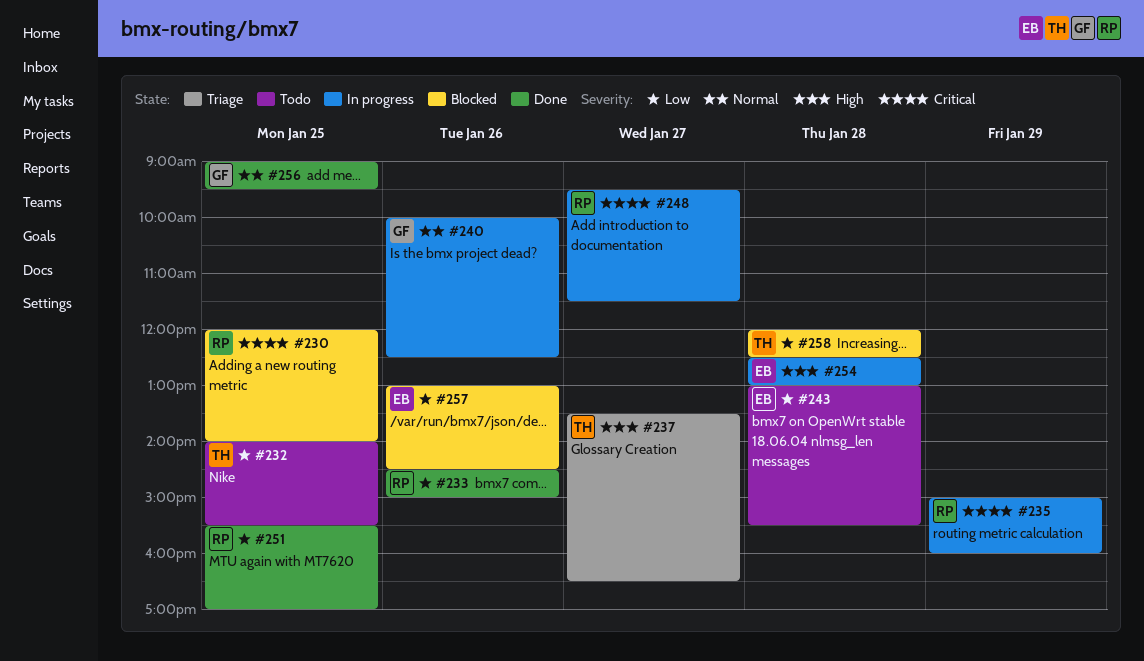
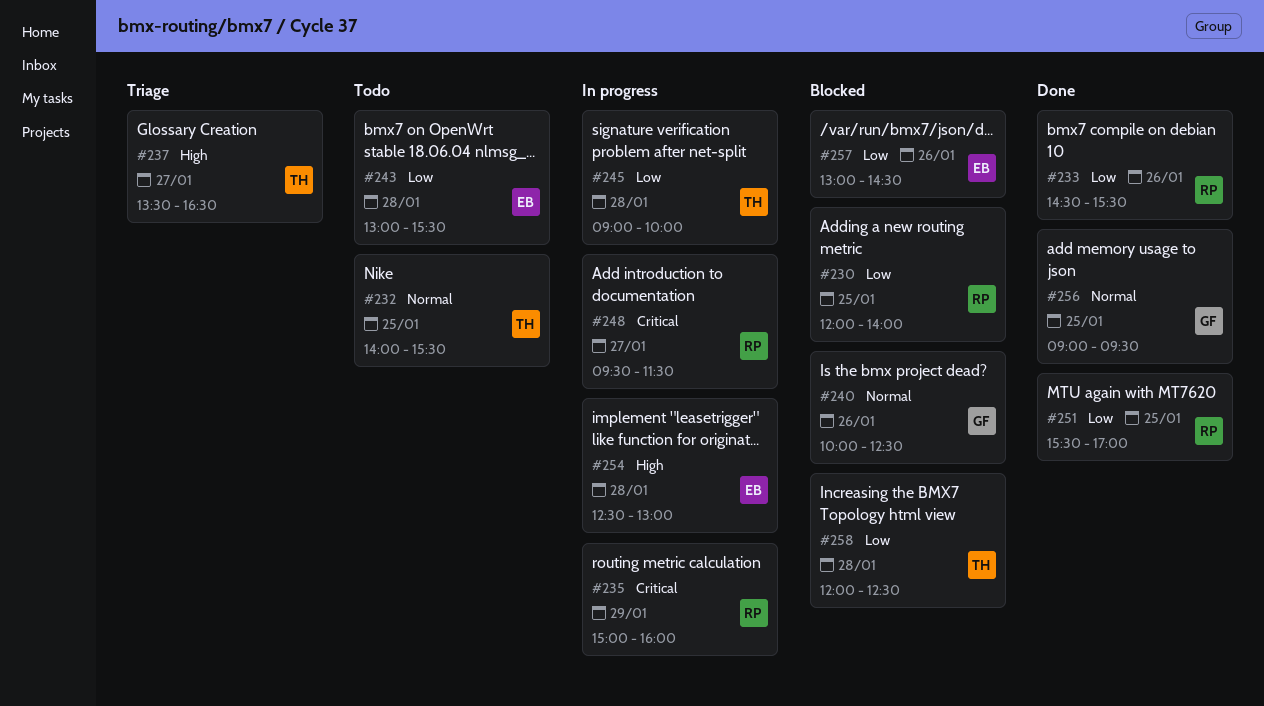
#230, priority: Critical -> Low
#232, priority: Low -> Normal
#233, ends: 15:00 -> 15:30
#240, status: In progress -> Blocked
#245: none -> present

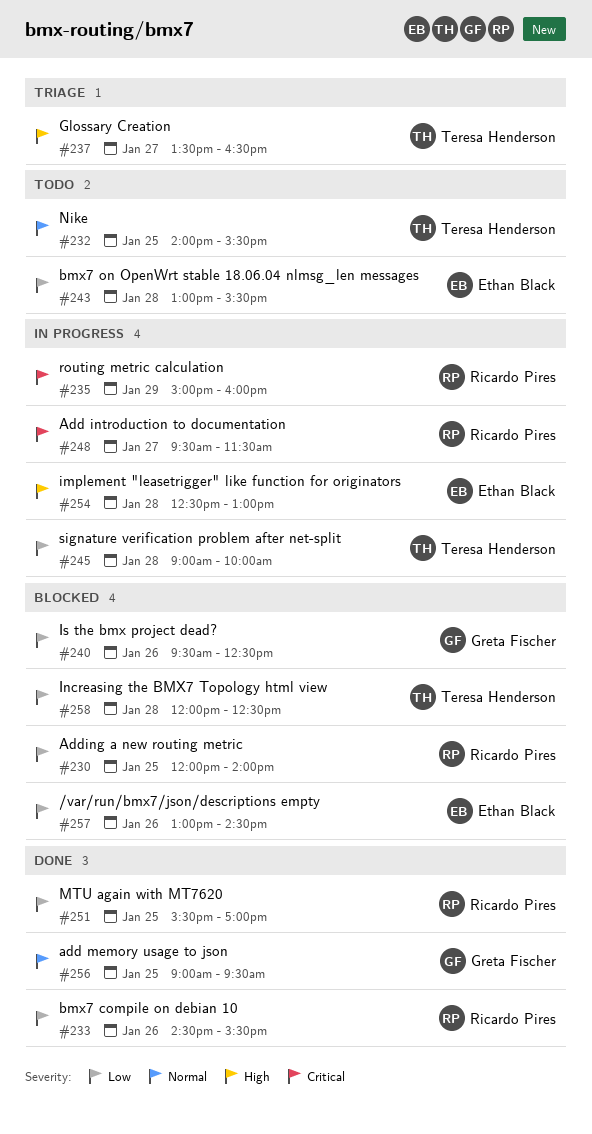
#240, priority: Normal -> Low
#240, begins: 10:00 -> 09:30

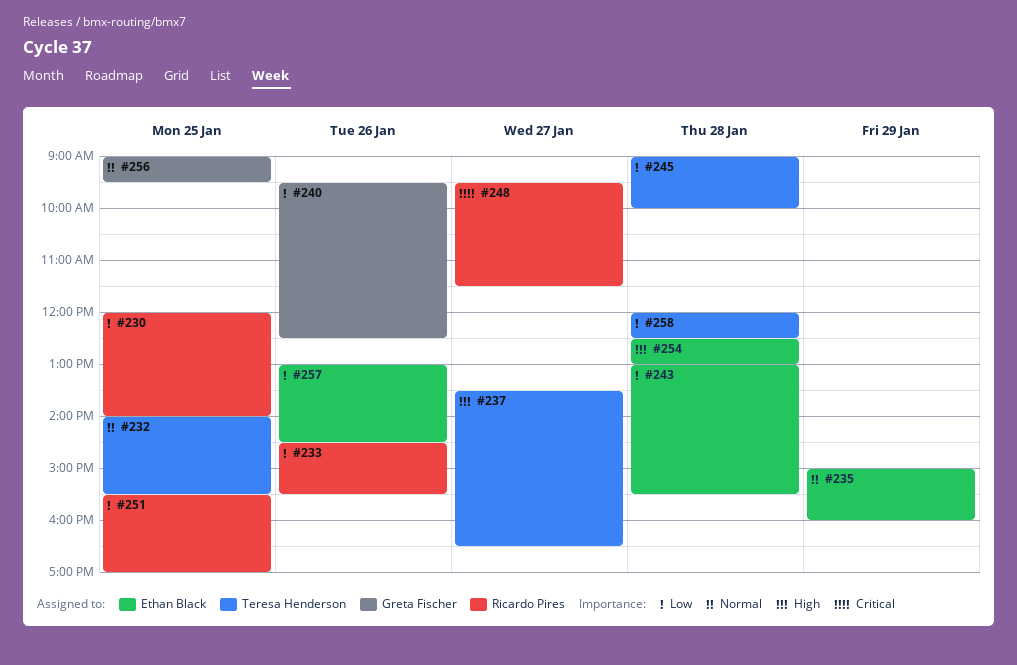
#235, owner: Ricardo Pires -> Ethan Black
#235, priority: Critical -> Normal

